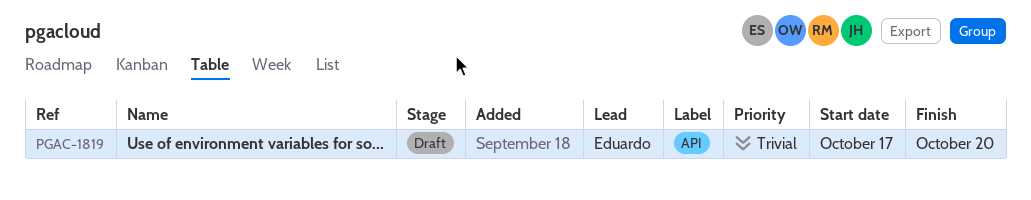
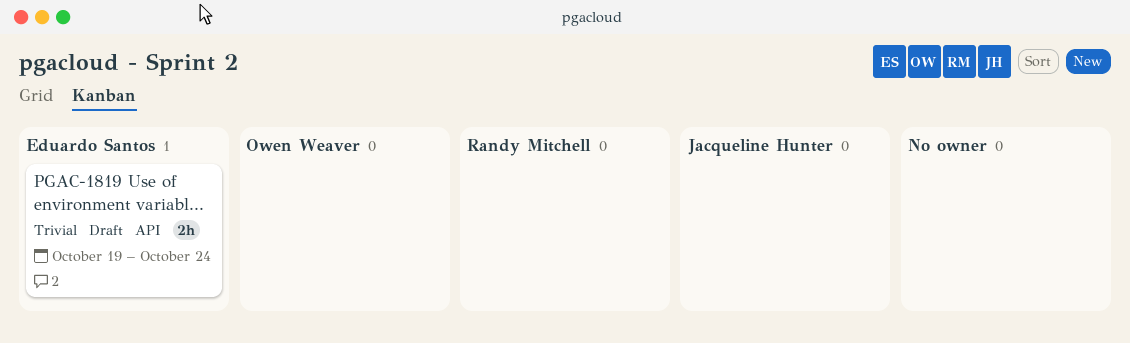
PGAC-1819, start: Oct 17 -> Oct 19
PGAC-1819, due: Oct 20 -> Oct 24

